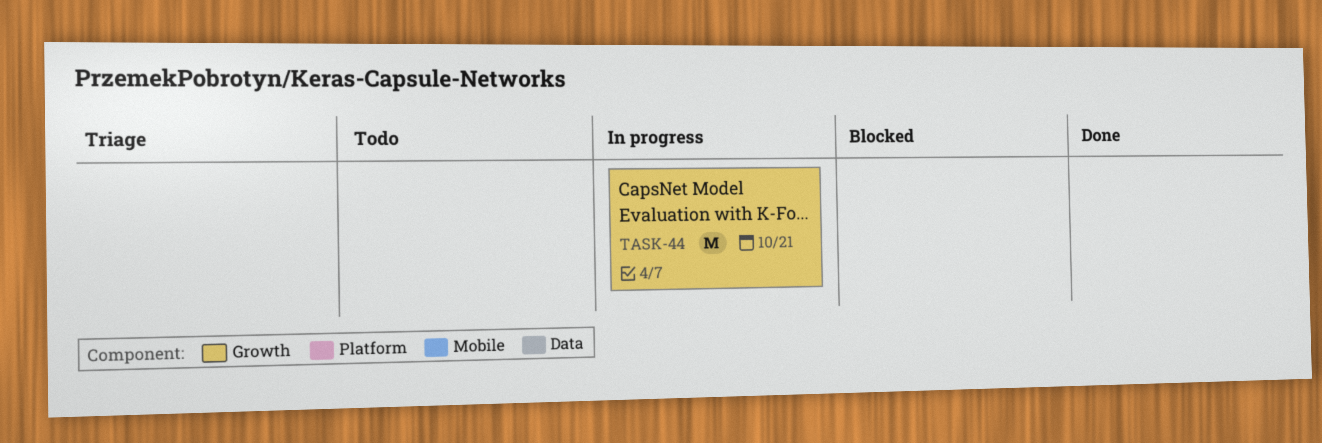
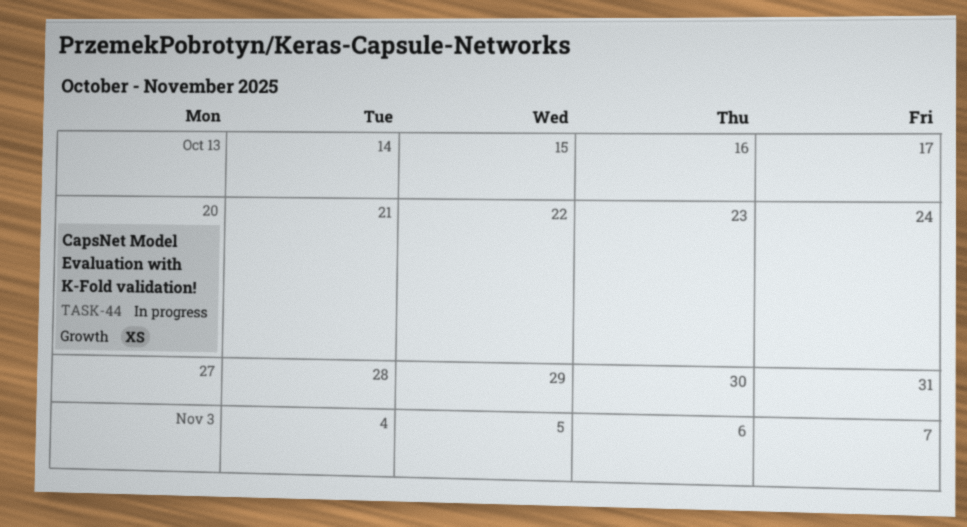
TASK-44, estimate: M -> XS
TASK-44, due: Oct 21 -> Oct 20

